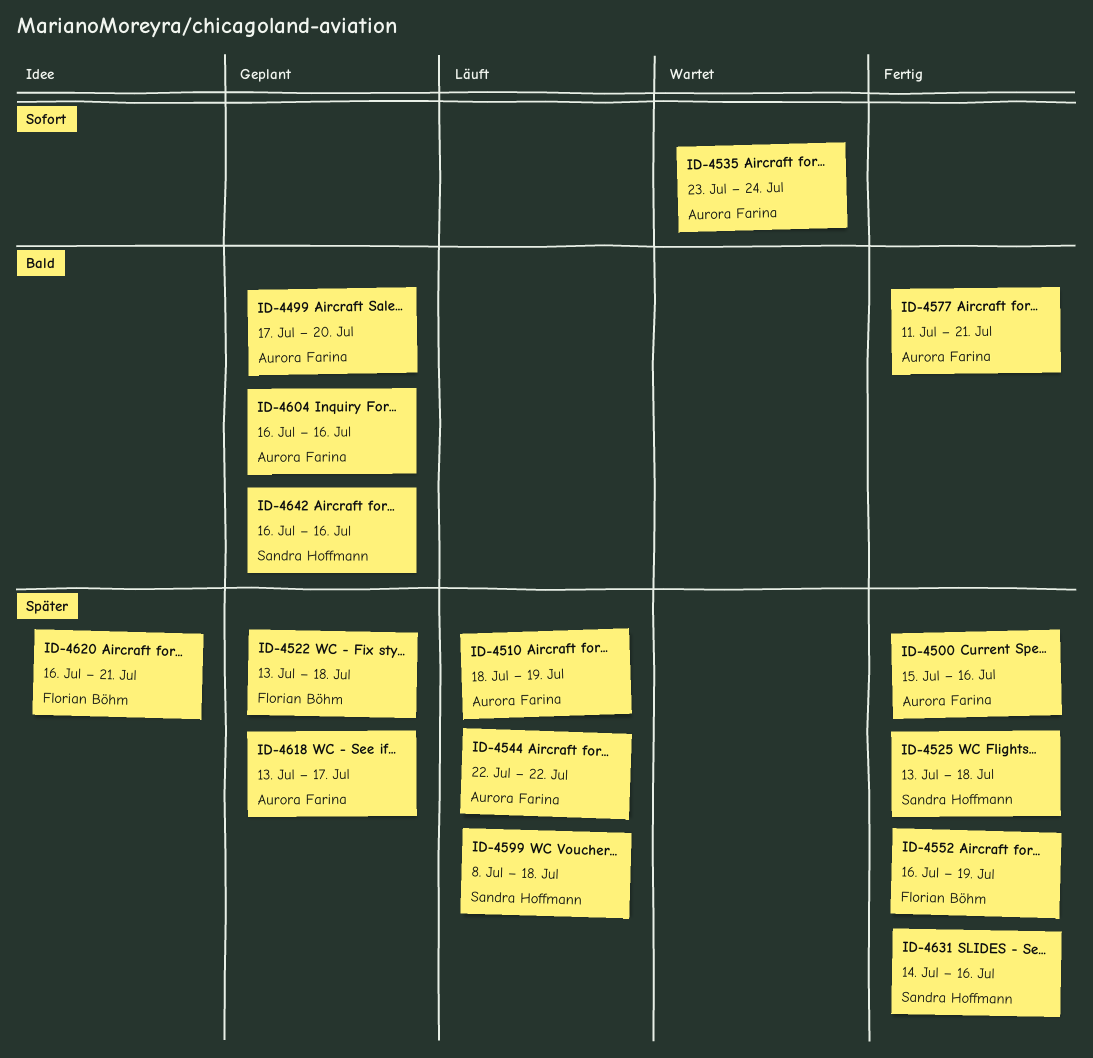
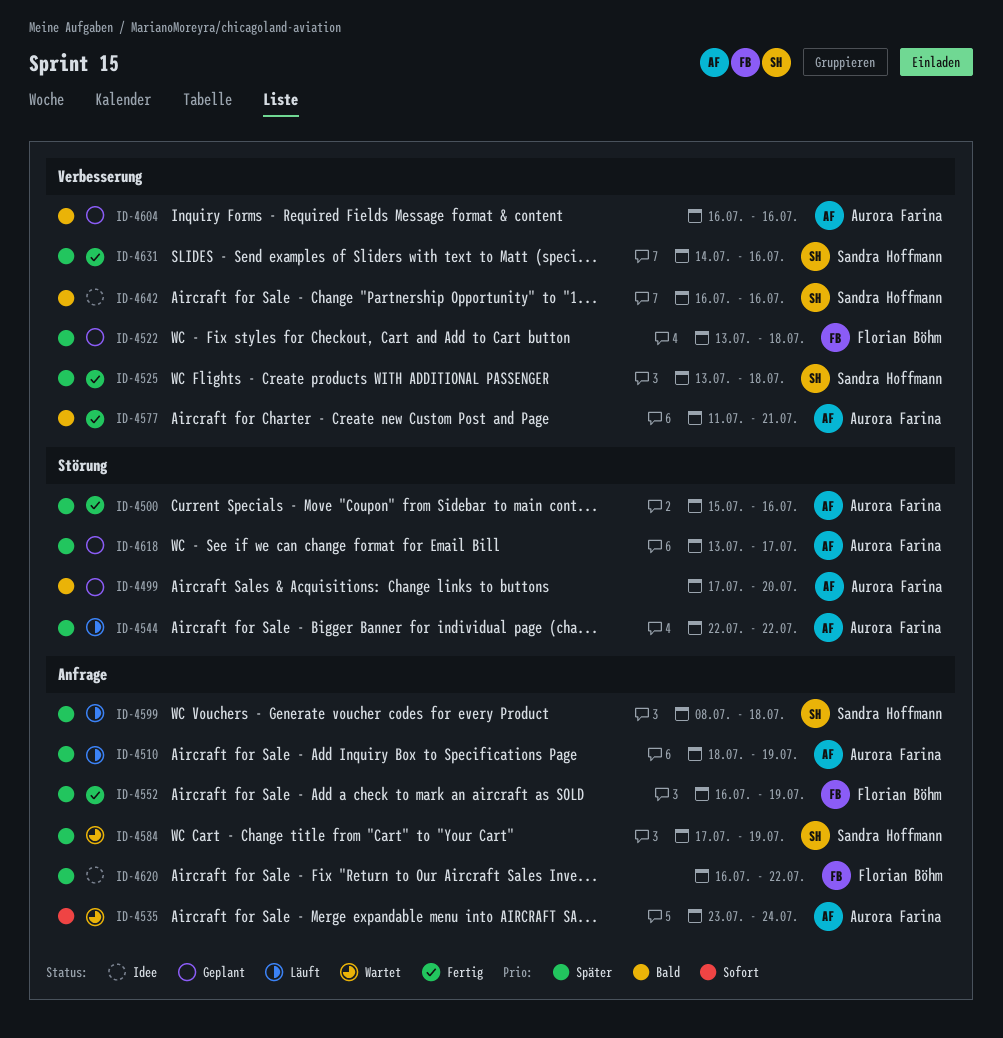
ID-4584: none -> present
ID-4620, due: Jul 21 -> Jul 22
ID-4642, status: Geplant -> Idee

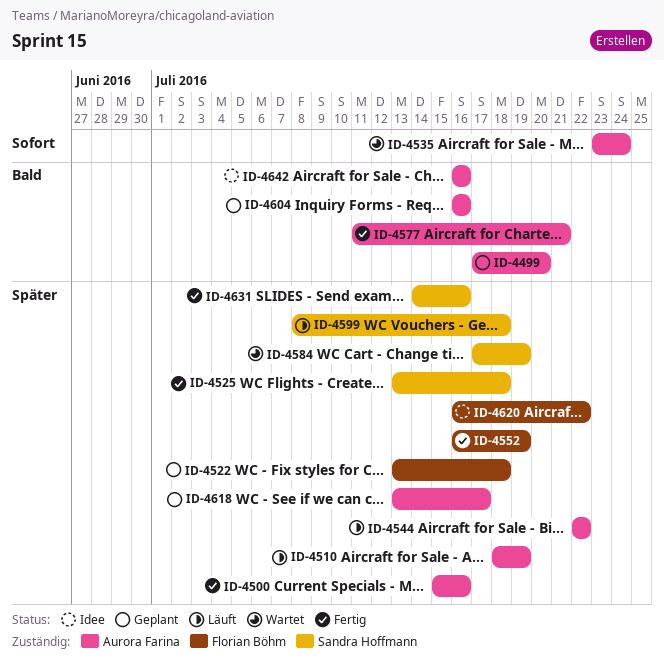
ID-4642, owner: Sandra Hoffmann -> Aurora Farina

